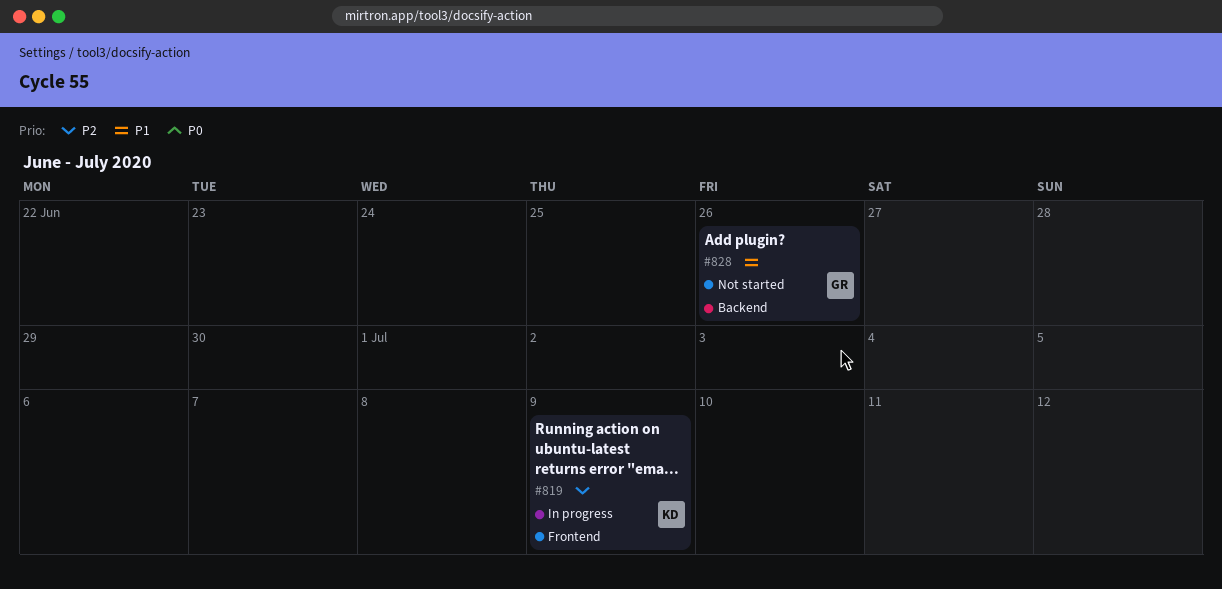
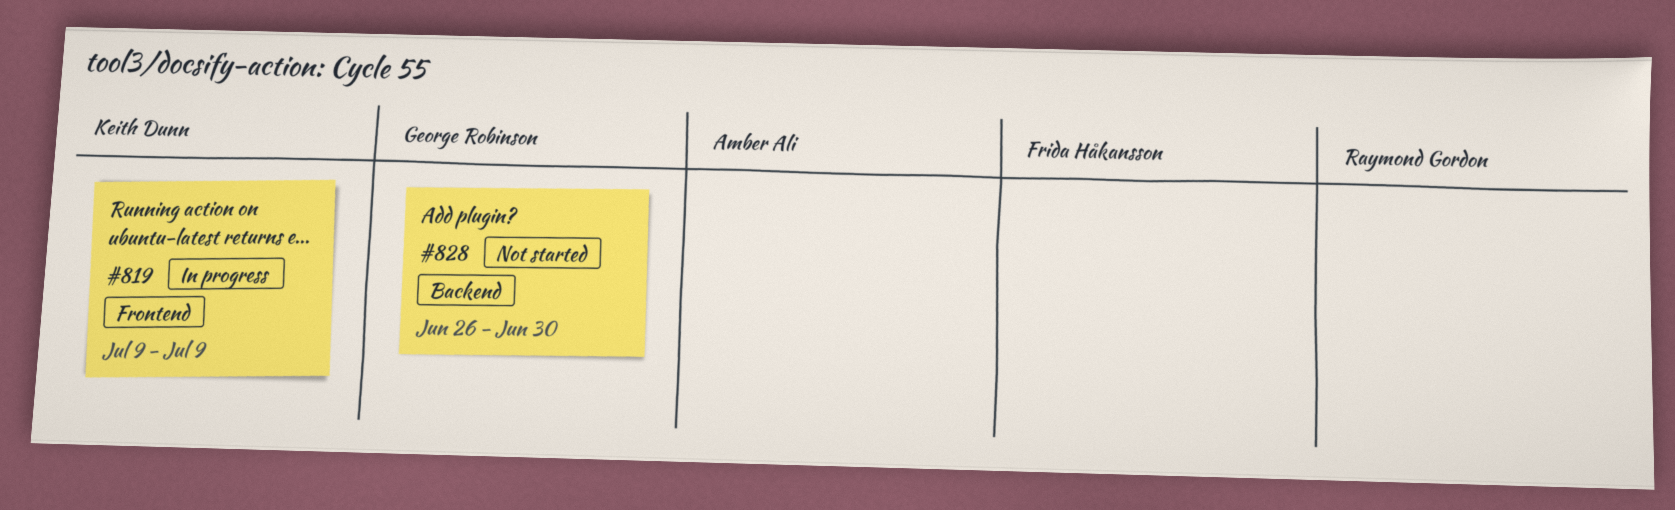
#828, due: Jun 26 -> Jun 30

